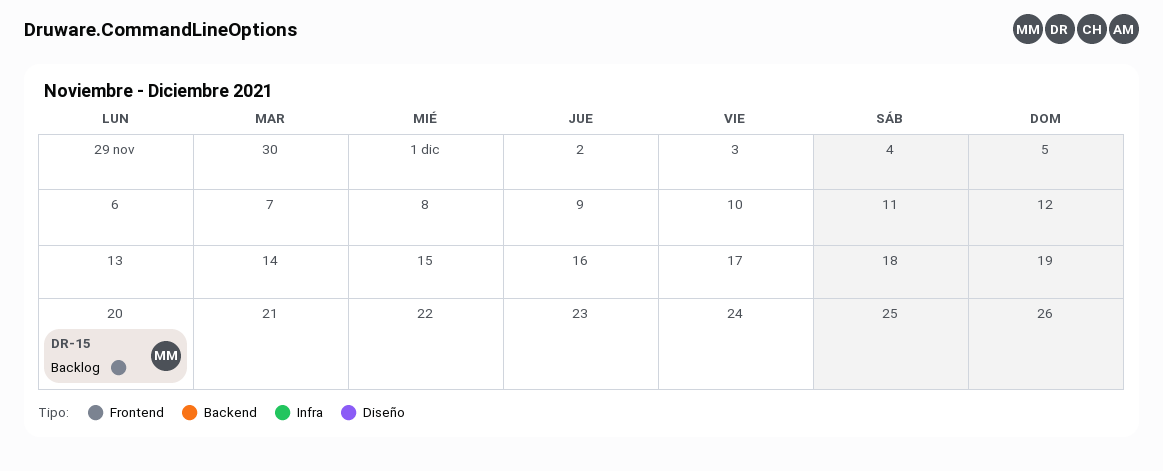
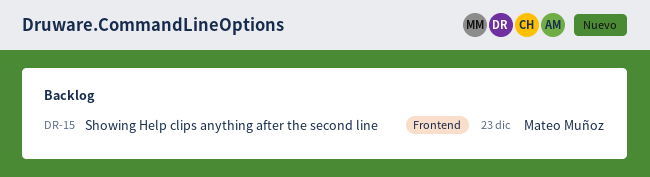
DR-15, due: Dec 20 -> Dec 23

